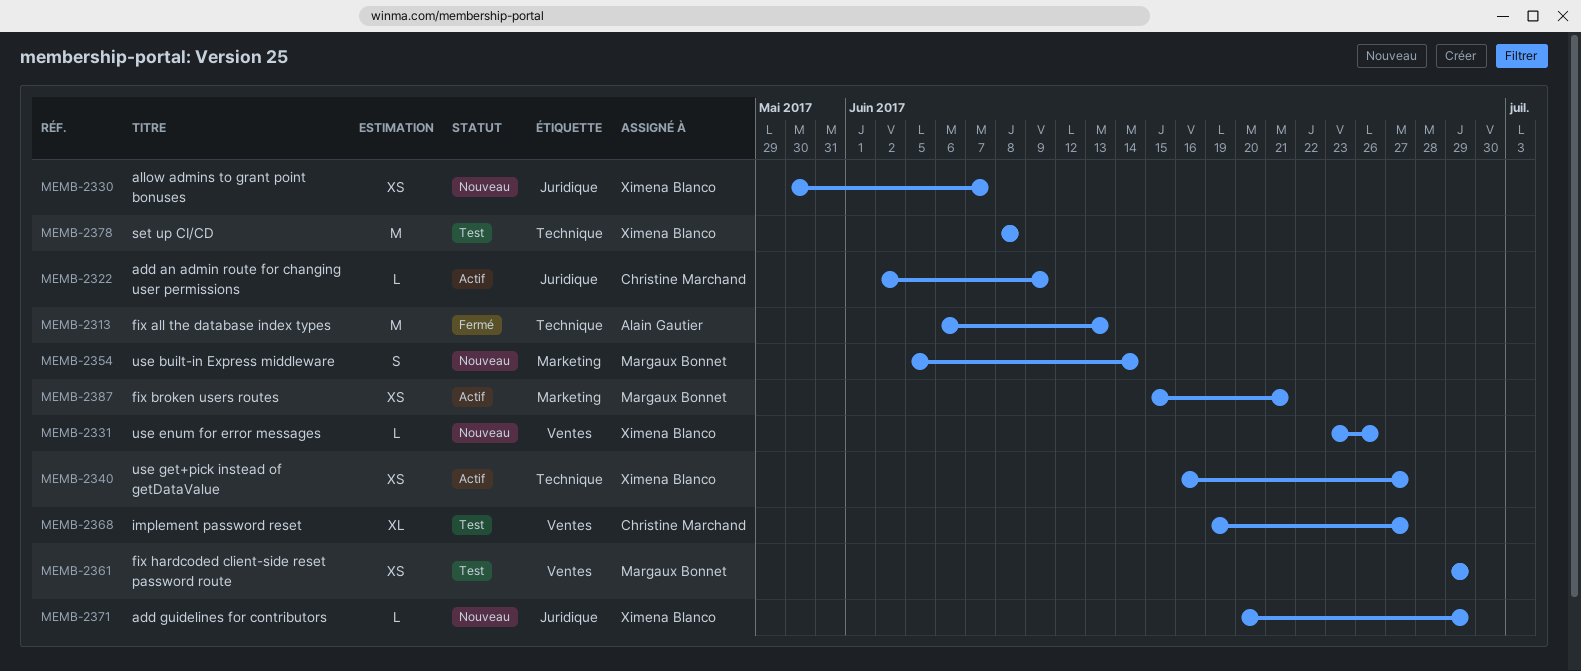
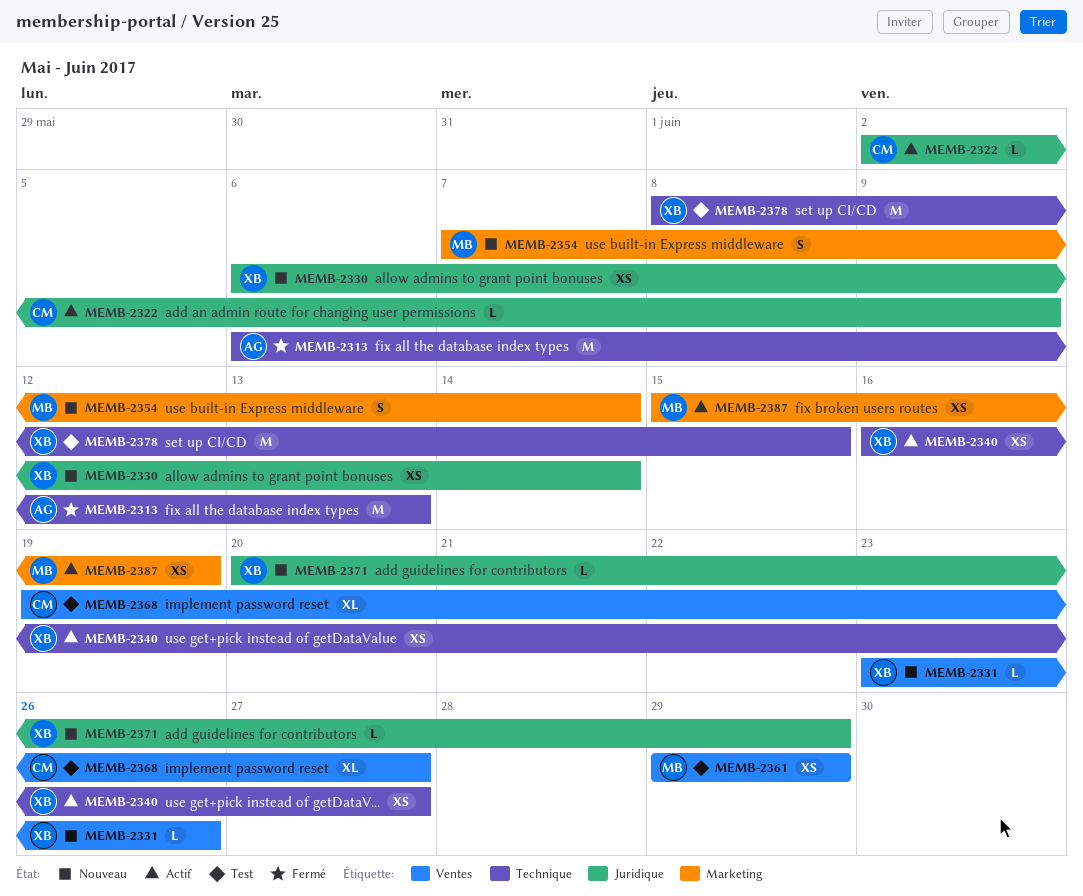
MEMB-2330, start: May 30 -> Jun 6
MEMB-2330, due: Jun 7 -> Jun 14
MEMB-2354, start: Jun 5 -> Jun 7
MEMB-2378, due: Jun 8 -> Jun 15
MEMB-2387, due: Jun 21 -> Jun 19

